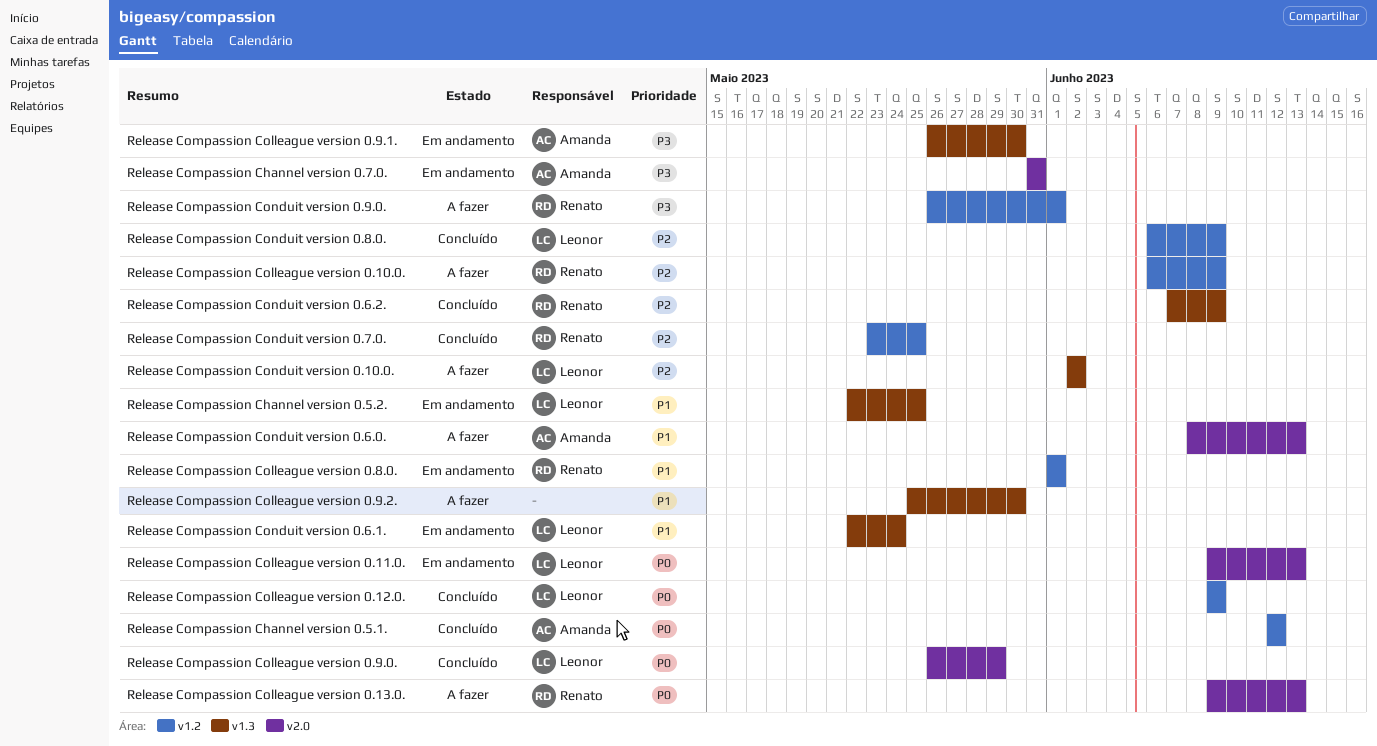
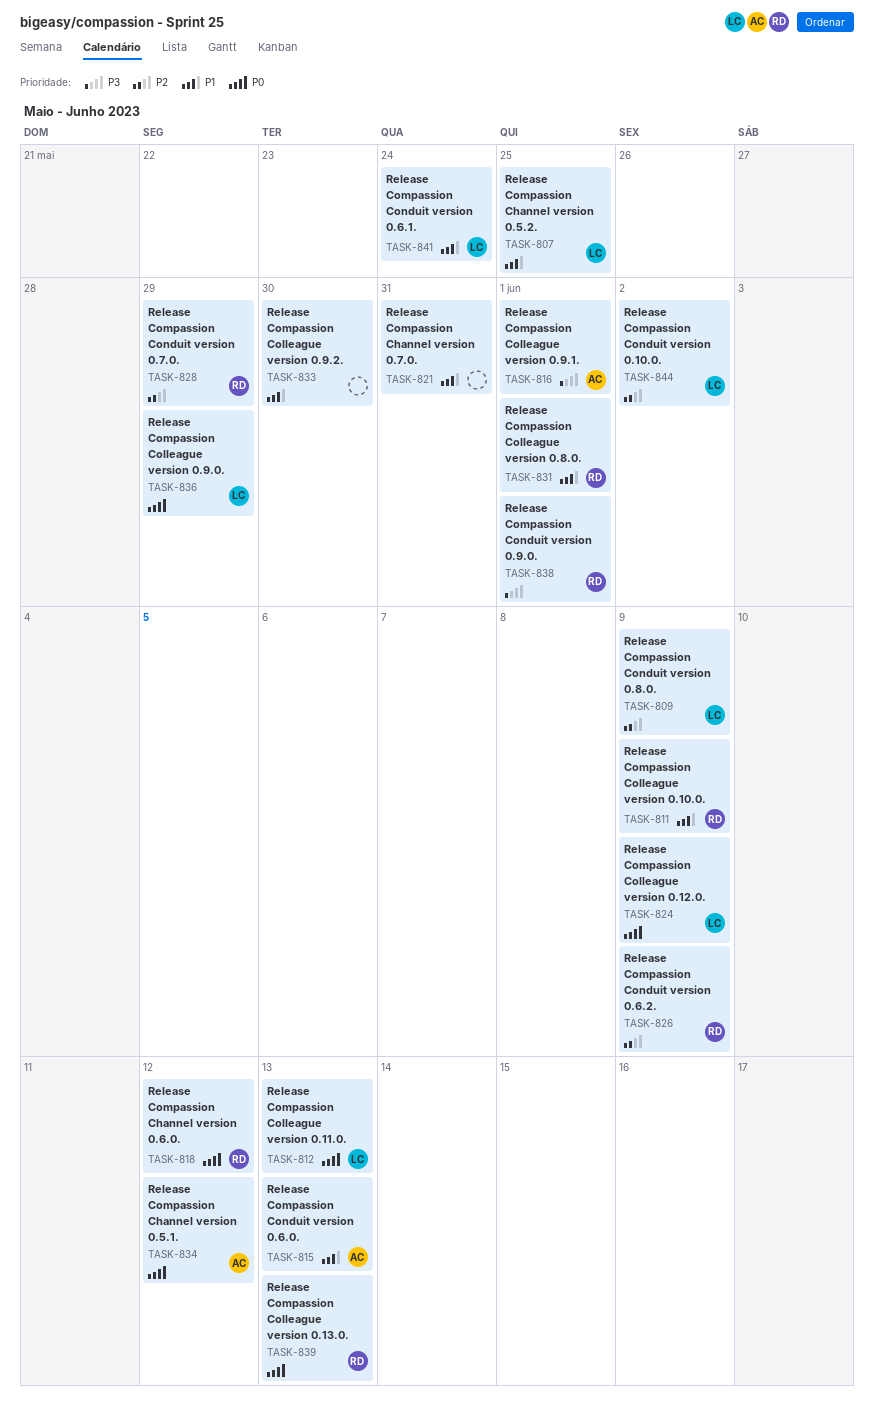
Release Compassion Channel version 0.6.0.: none -> present
Release Compassion Channel version 0.7.0., owner: Amanda -> none
Release Compassion Channel version 0.7.0., priority: P3 -> P1
Release Compassion Colleague version 0.10.0., priority: P2 -> P1
Release Compassion Colleague version 0.9.1., due: May 30 -> Jun 1
Release Compassion Conduit version 0.7.0., due: May 25 -> May 29

